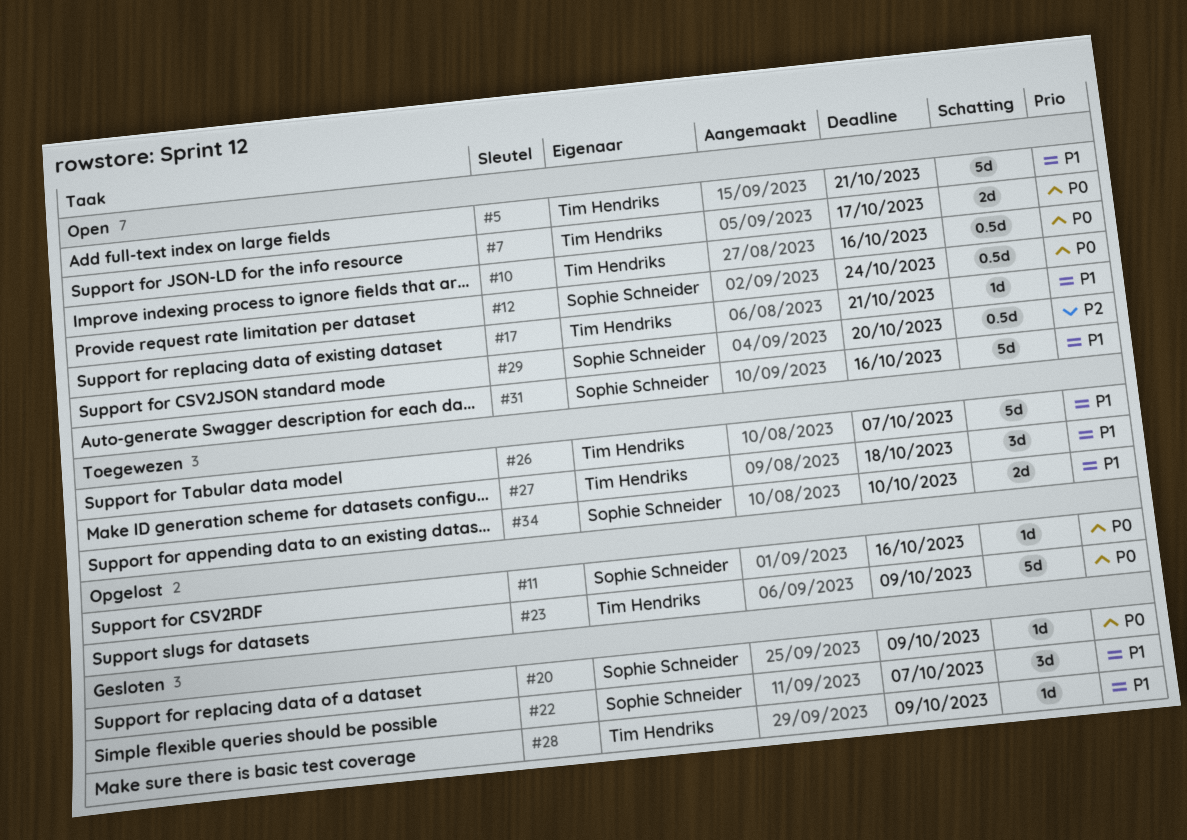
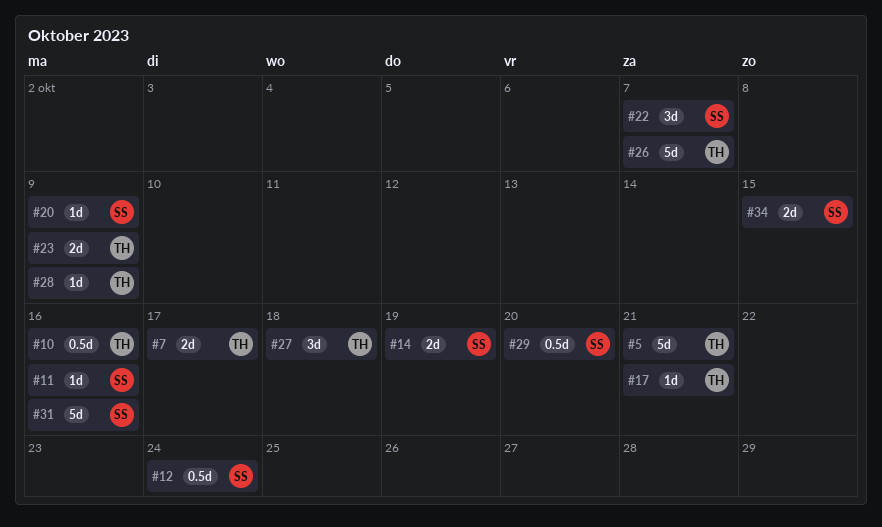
#14: none -> present
#23, estimate: 5d -> 2d
#34, due: Oct 10 -> Oct 15

